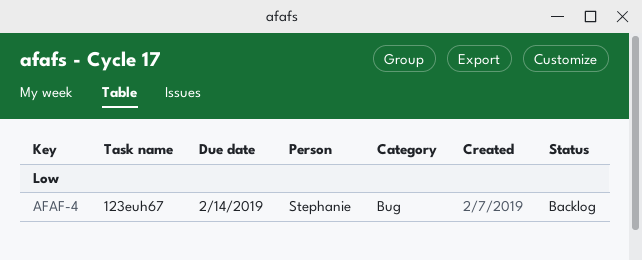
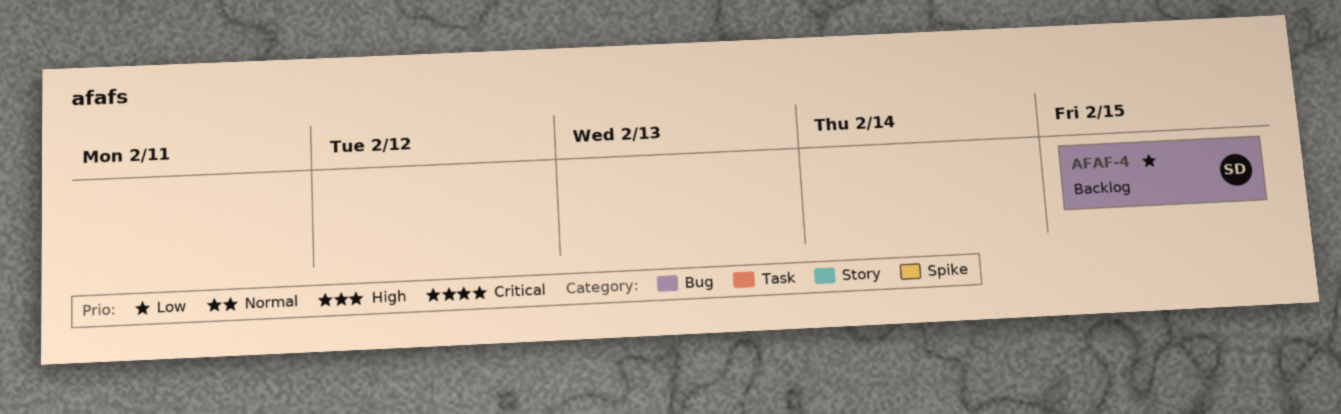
AFAF-4, due: Feb 14 -> Feb 15

